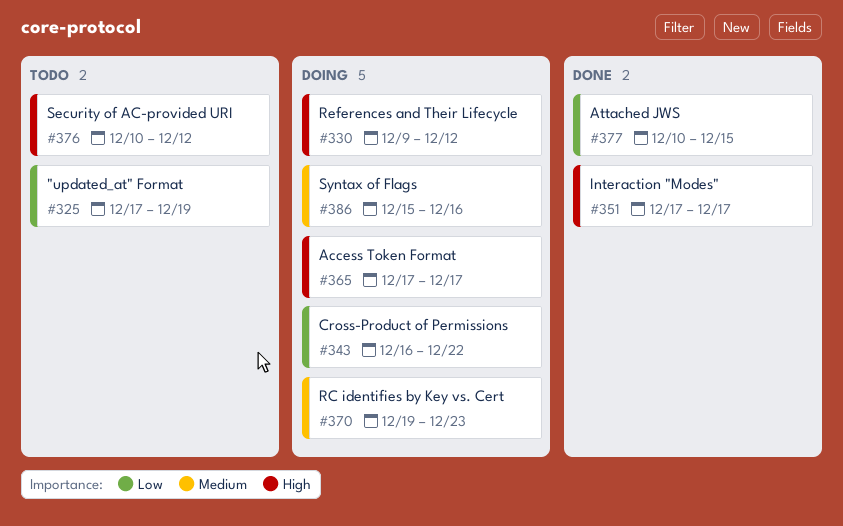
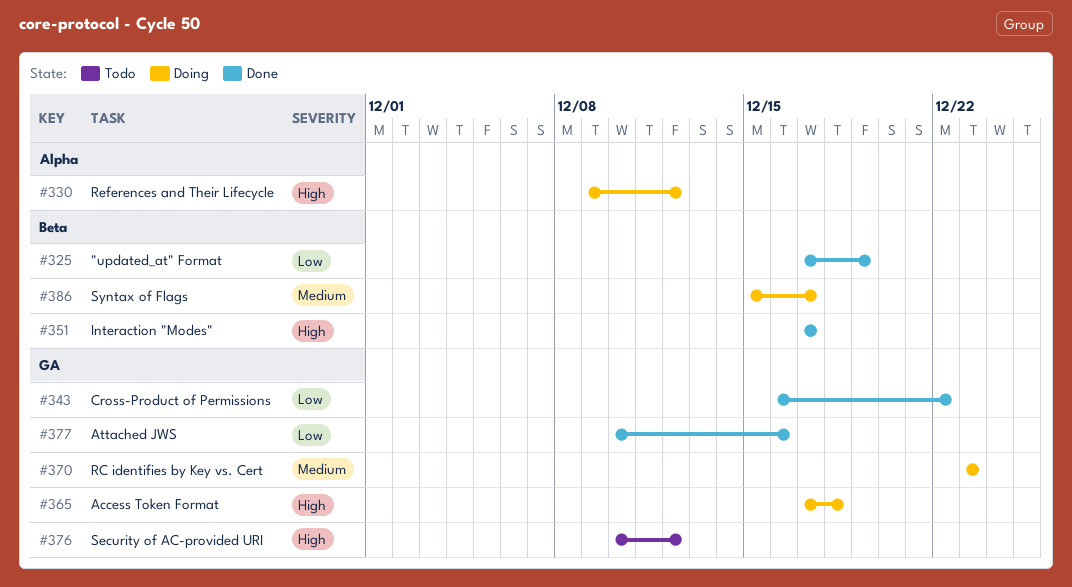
#325, status: Todo -> Done
#343, status: Doing -> Done
#365, due: Dec 17 -> Dec 18
#370, start: Dec 19 -> Dec 23
#377, due: Dec 15 -> Dec 16
#386, due: Dec 16 -> Dec 17

